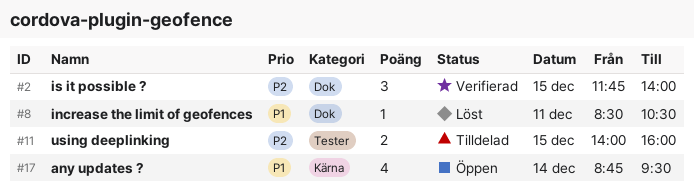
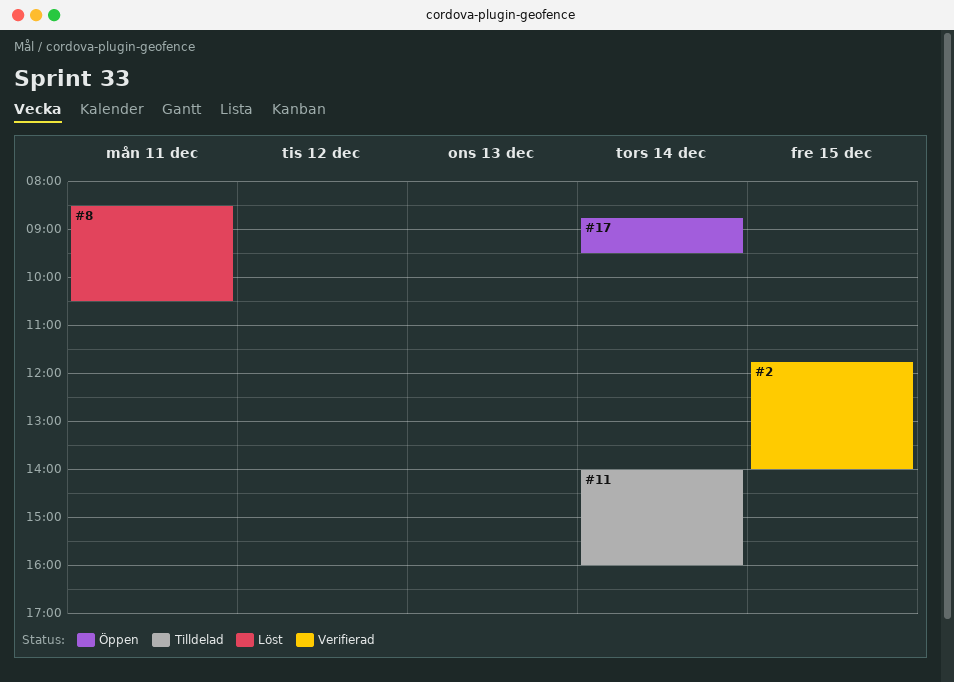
#11, day: Dec 15 -> Dec 14

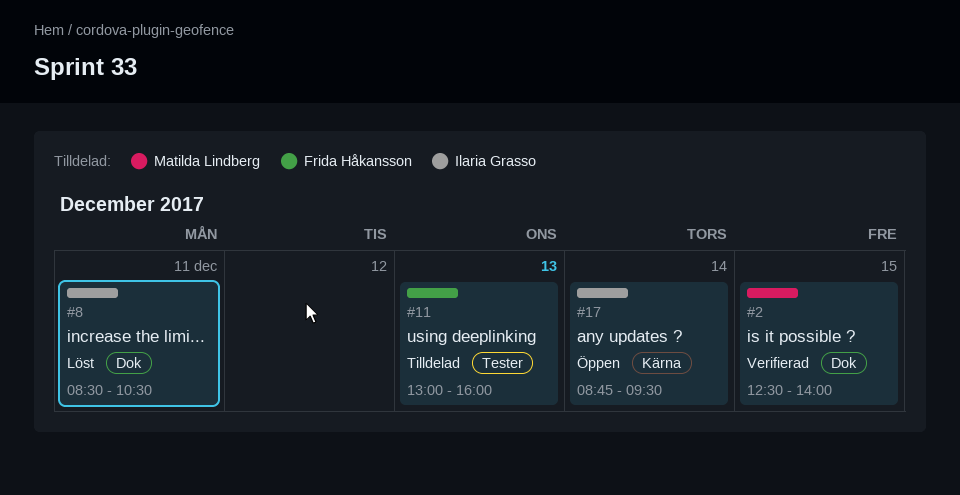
#2, begins: 11:45 -> 12:30
#11, day: Dec 14 -> Dec 13
#11, begins: 14:00 -> 13:00

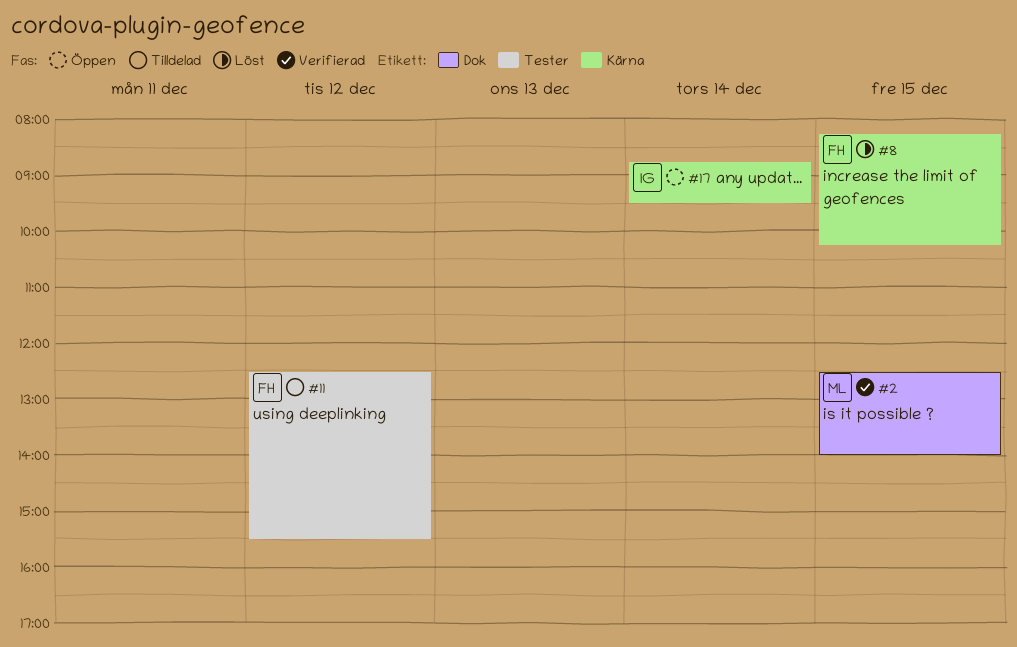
#8, owner: Ilaria Grasso -> Frida Håkansson
#8, label: Dok -> Kärna
#8, day: Dec 11 -> Dec 15
#8, begins: 08:30 -> 08:15
#8, ends: 10:30 -> 10:15
#11, day: Dec 13 -> Dec 12
#11, begins: 13:00 -> 12:30
#11, ends: 16:00 -> 15:30

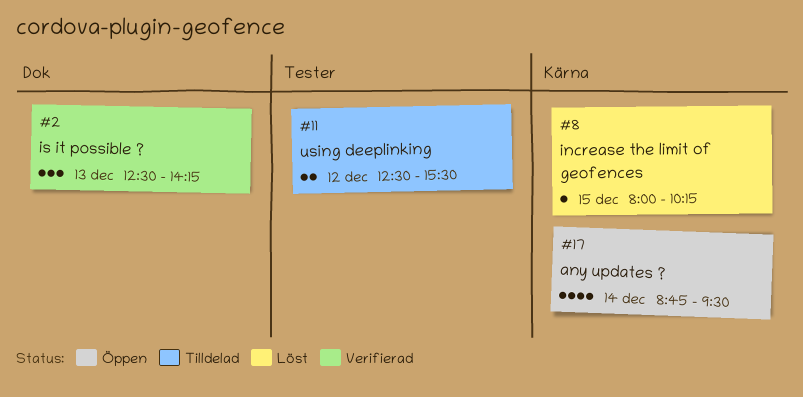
#2, day: Dec 15 -> Dec 13
#2, ends: 14:00 -> 14:15
#8, begins: 08:15 -> 08:00

